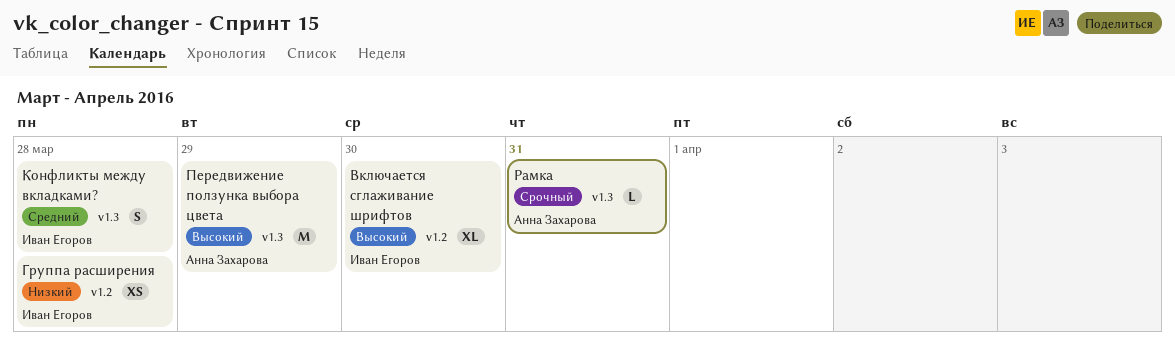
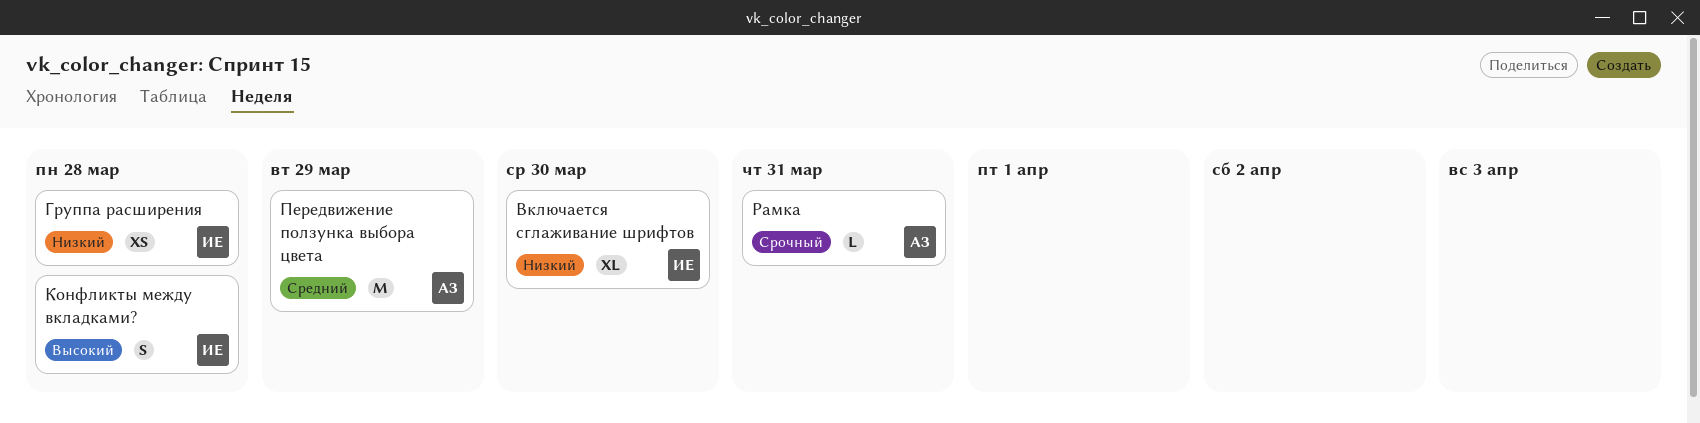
Включается сглаживание шрифтов, priority: Высокий -> Низкий
Конфликты между вкладками?, priority: Средний -> Высокий
Передвижение ползунка выбора цвета, priority: Высокий -> Средний

